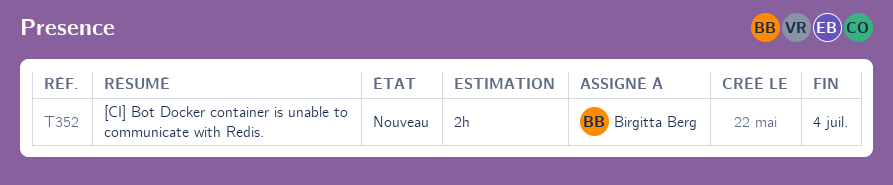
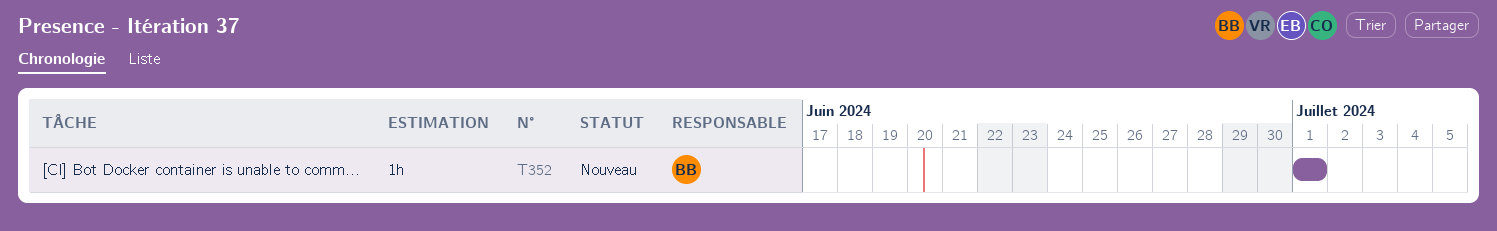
T352, estimate: 2h -> 1h
T352, due: Jul 4 -> Jul 1

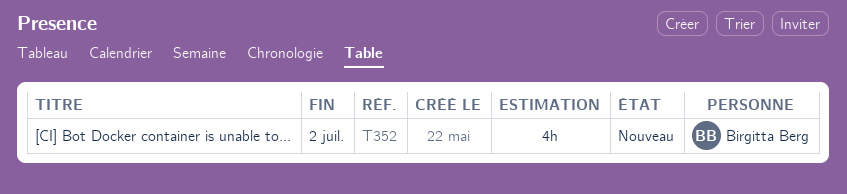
T352, estimate: 1h -> 4h
T352, due: Jul 1 -> Jul 2

